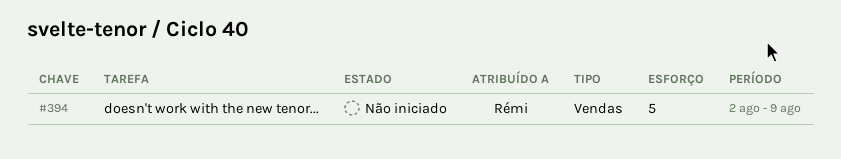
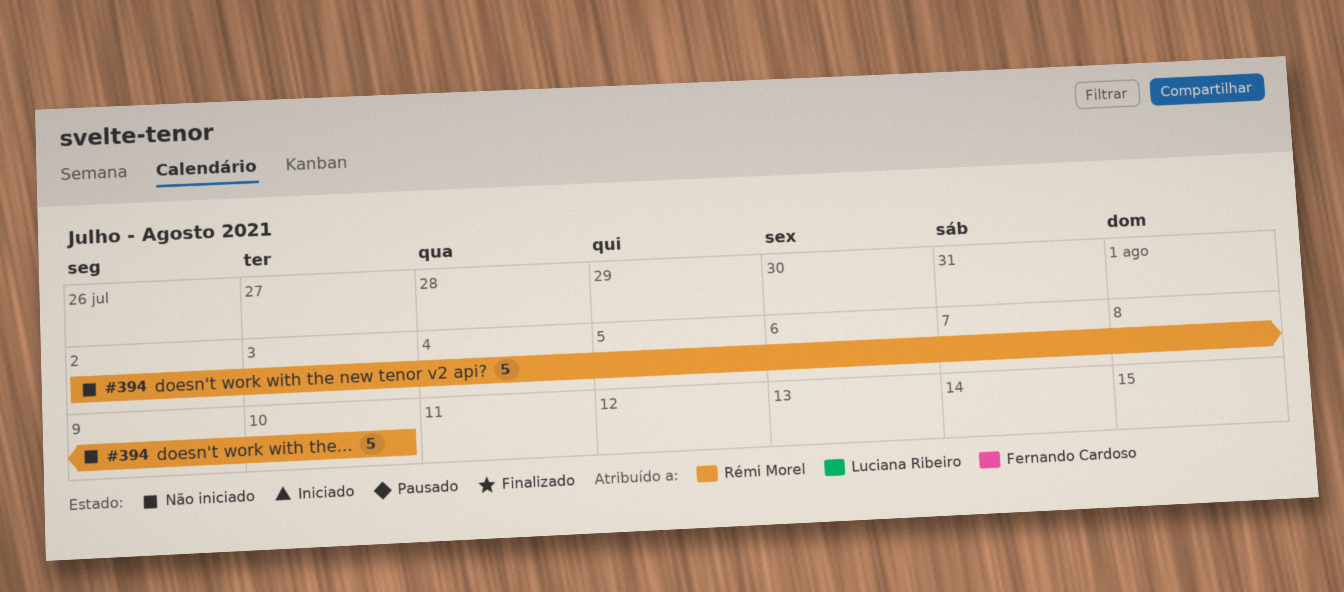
#394, due: Aug 9 -> Aug 10

